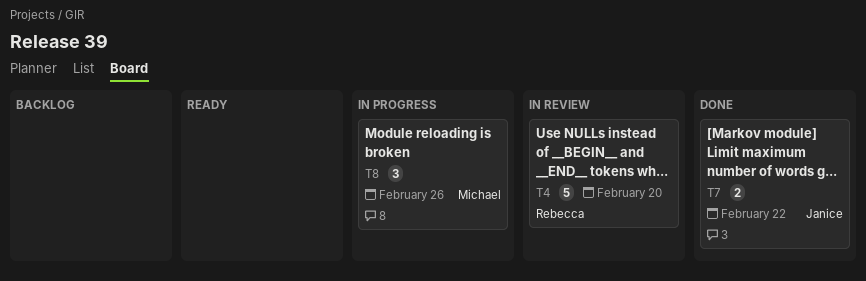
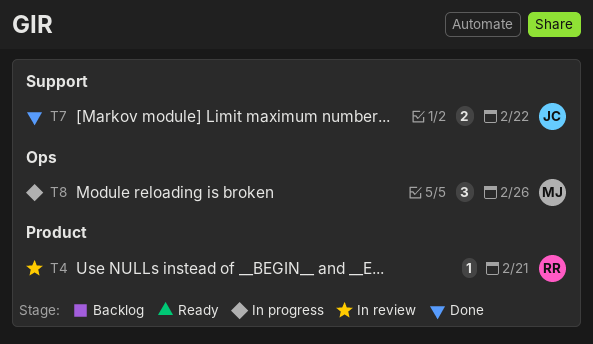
T4, estimate: 5 -> 1
T4, due: Feb 20 -> Feb 21

